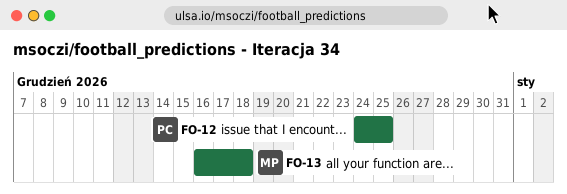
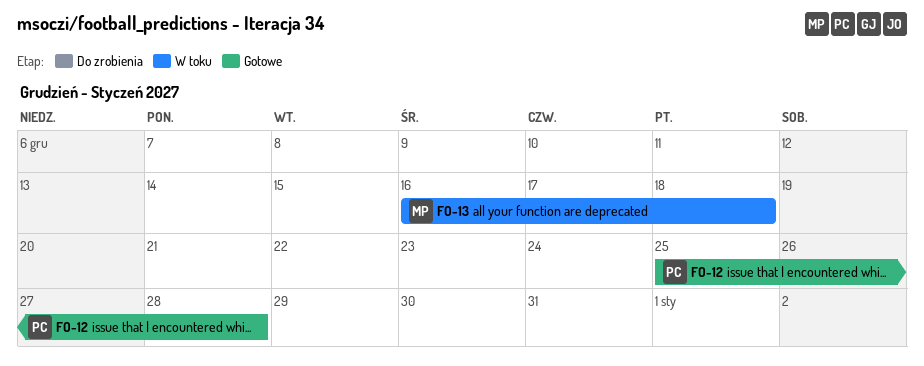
FO-12, start: Dec 24 -> Dec 25
FO-12, due: Dec 25 -> Dec 28

